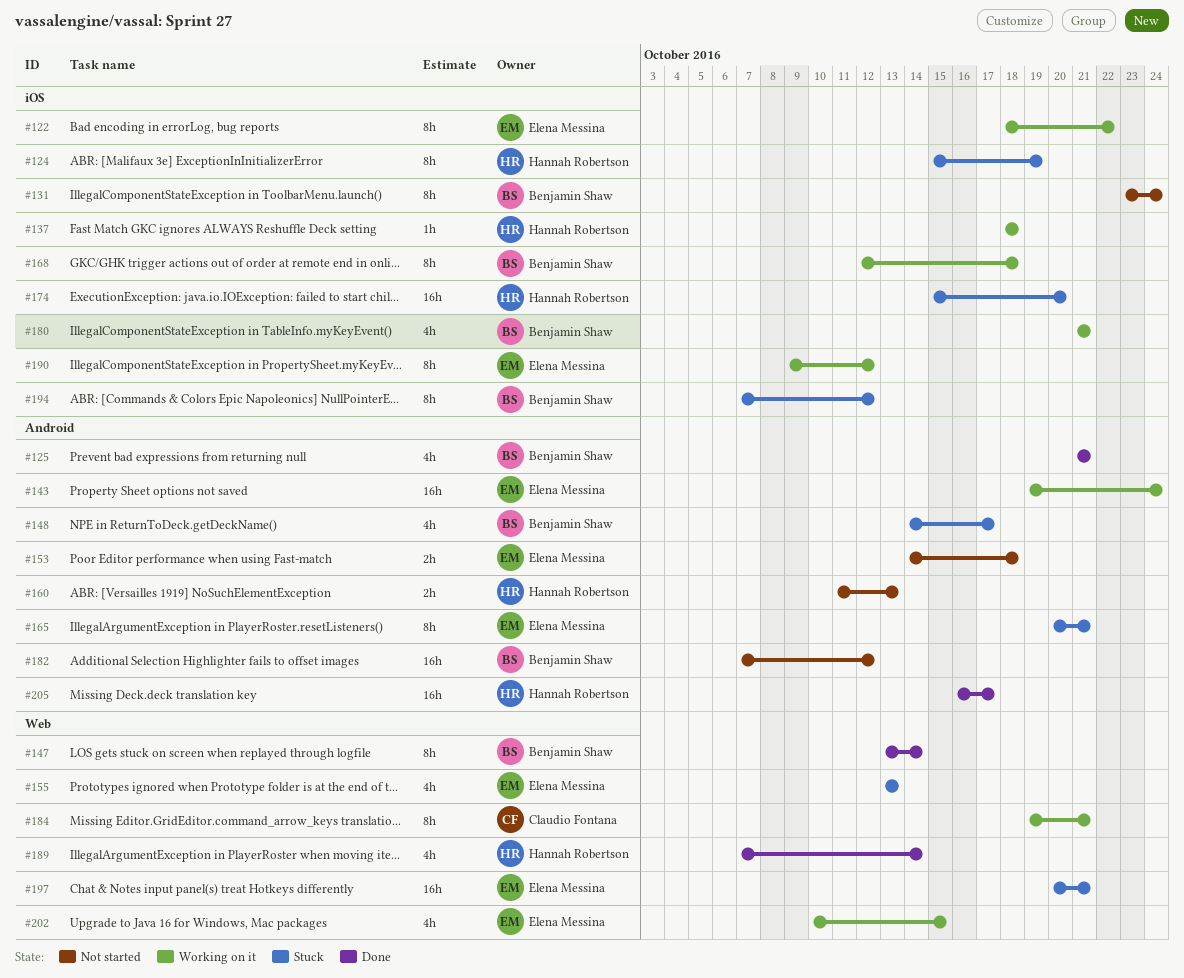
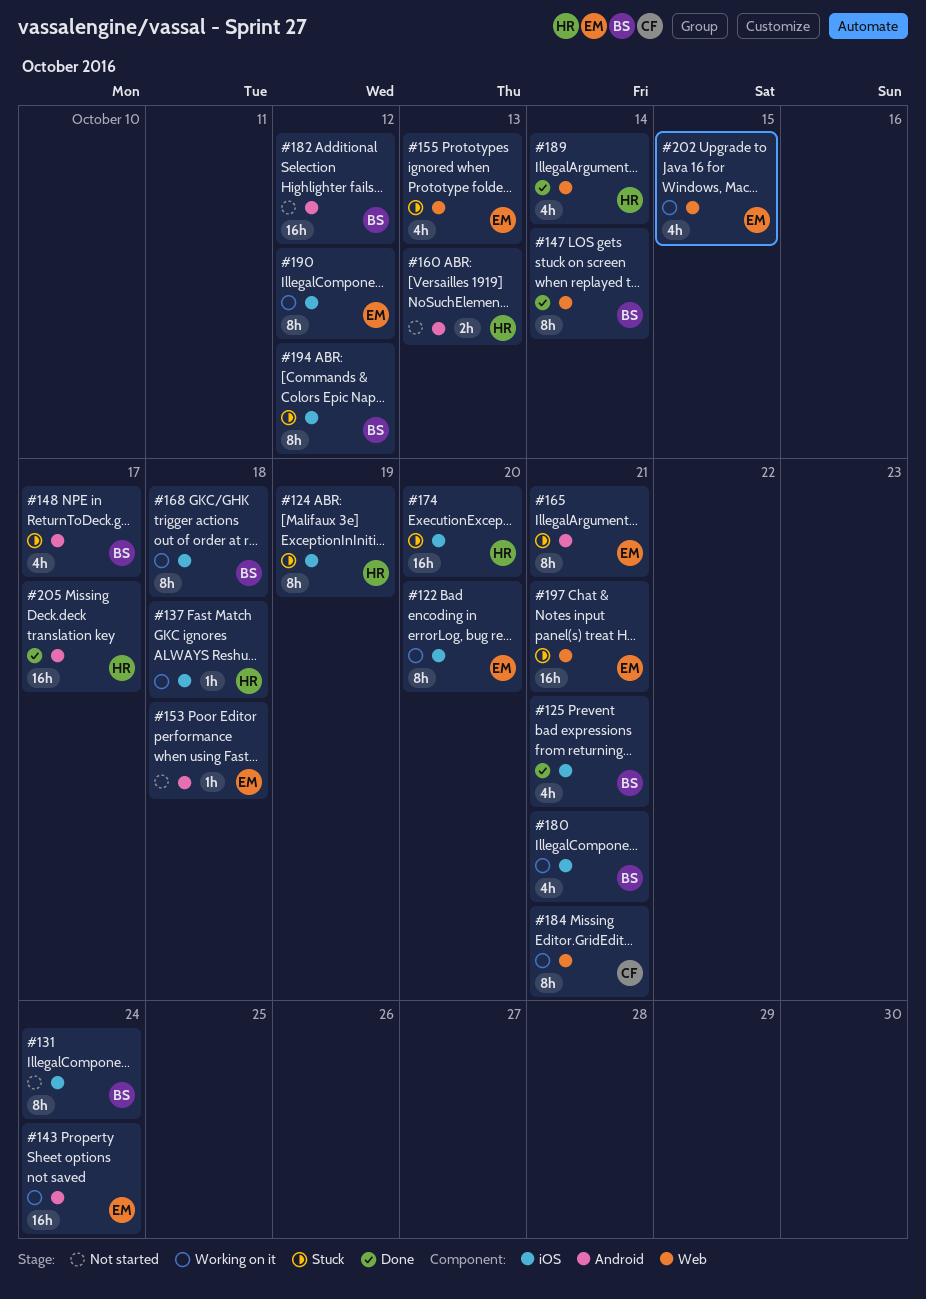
#122, due: Oct 22 -> Oct 20
#125, label: Android -> iOS
#153, estimate: 2h -> 1h

